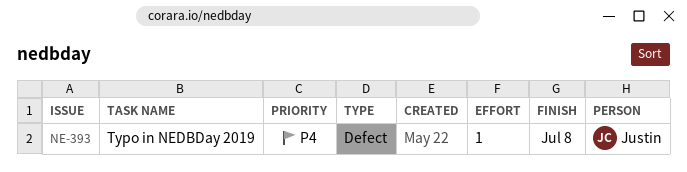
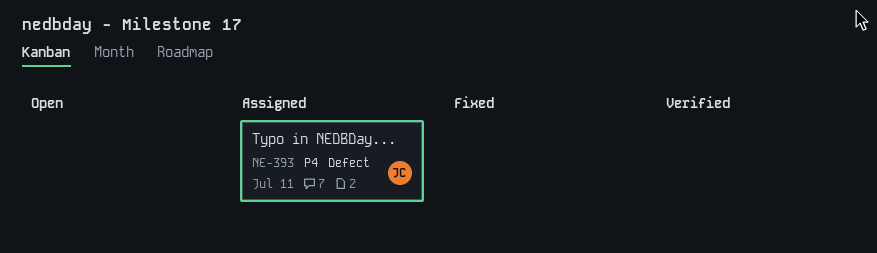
NE-393, due: Jul 8 -> Jul 11

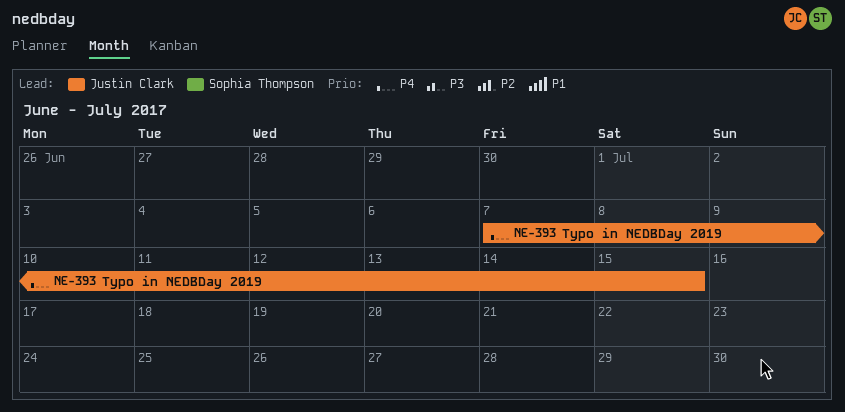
NE-393, due: Jul 11 -> Jul 15

